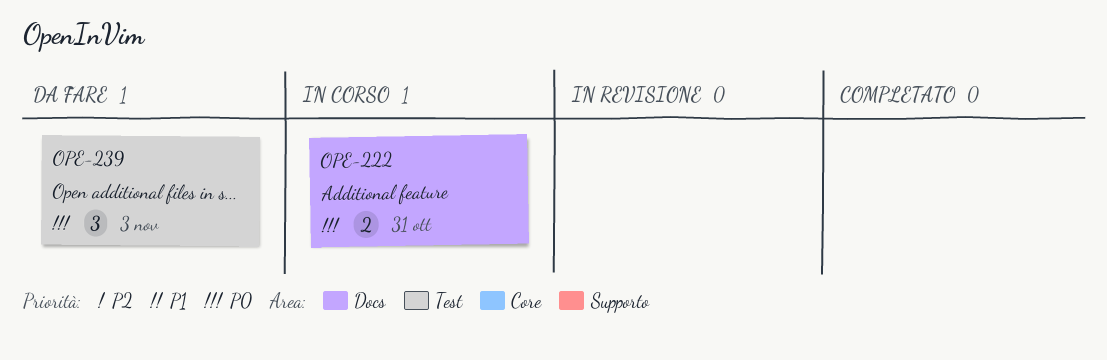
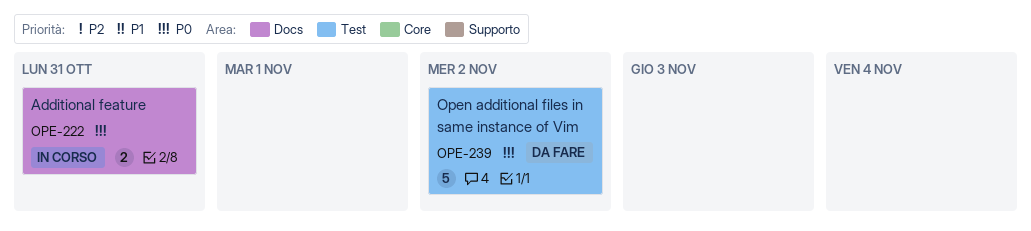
OPE-239, estimate: 3 -> 5
OPE-239, due: Nov 3 -> Nov 2

